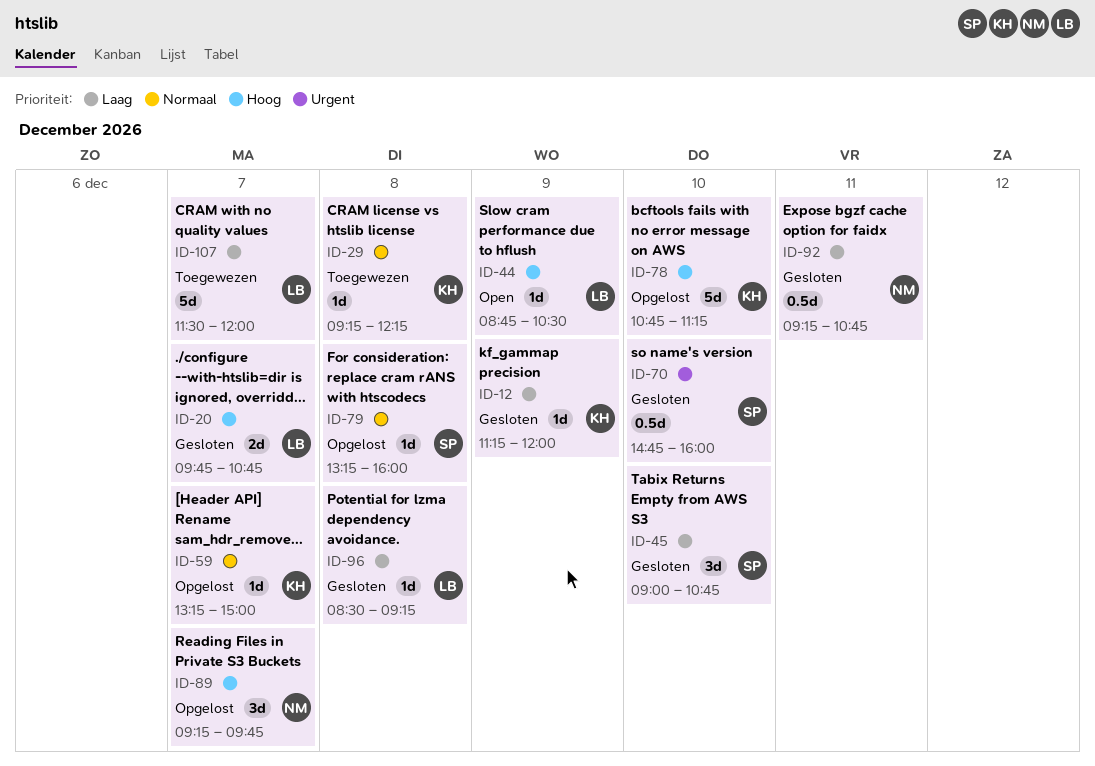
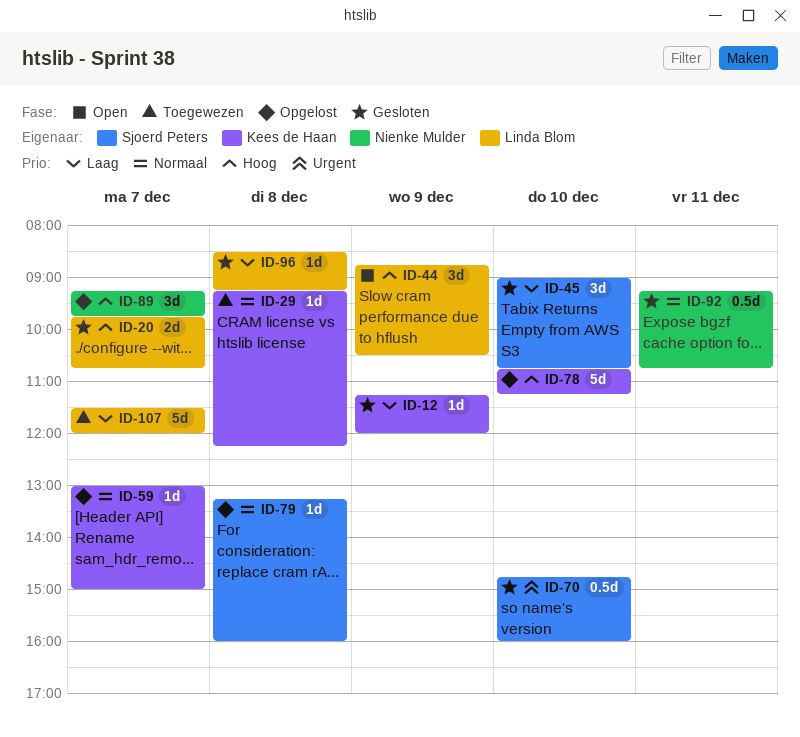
ID-44, estimate: 1d -> 3d
ID-59, begins: 13:15 -> 13:00
ID-92, priority: Laag -> Normaal

